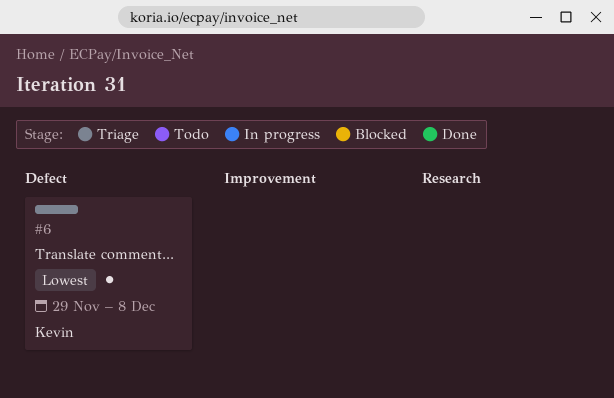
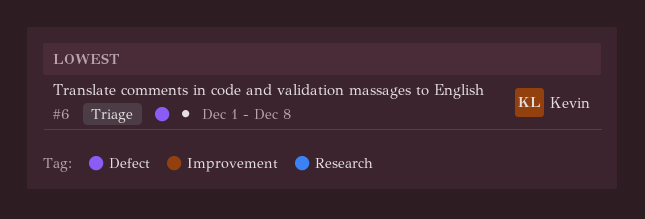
#6, start: Nov 29 -> Dec 1

